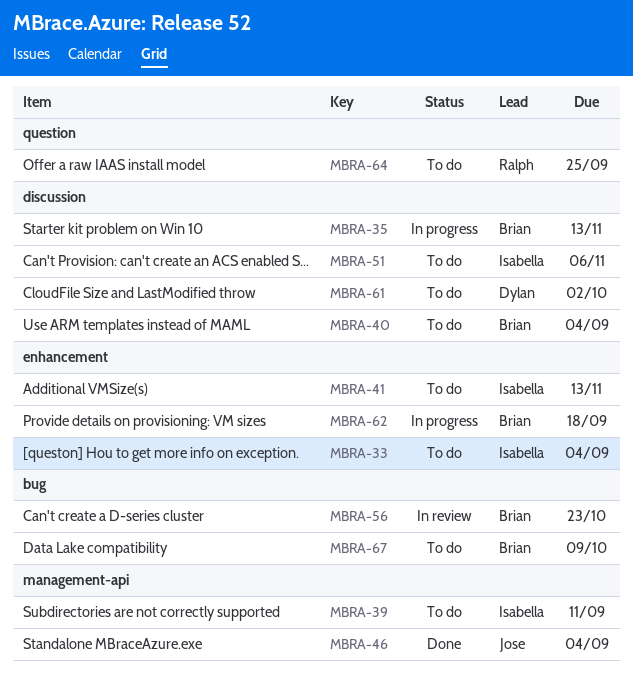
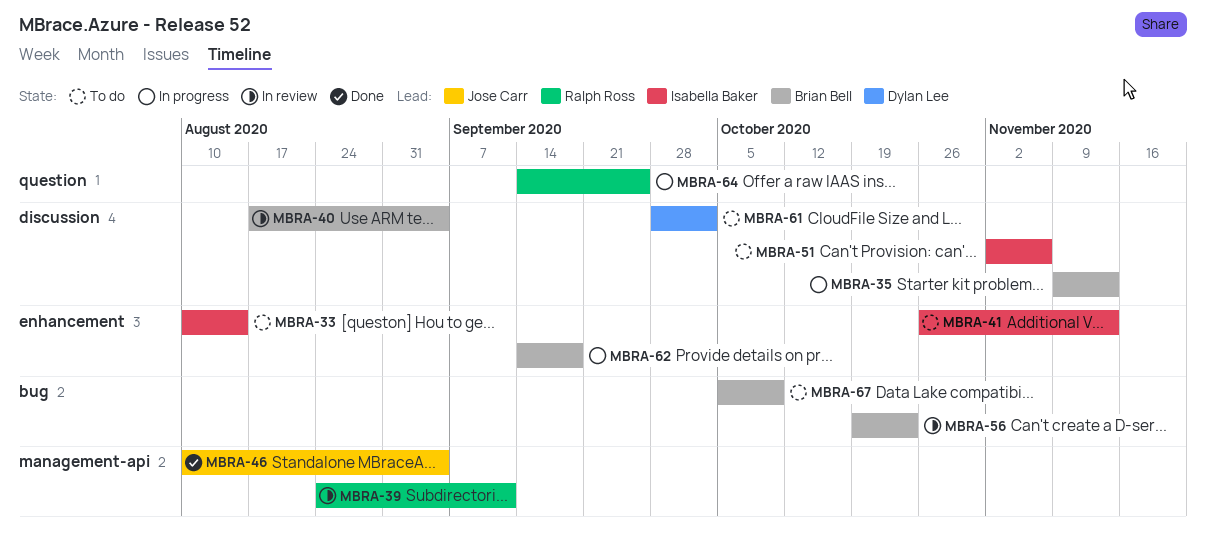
MBRA-33, due: Sep 4 -> Aug 14
MBRA-39, status: To do -> In review
MBRA-39, owner: Isabella Baker -> Ralph Ross
MBRA-40, status: To do -> In review
MBRA-64, status: To do -> In progress

